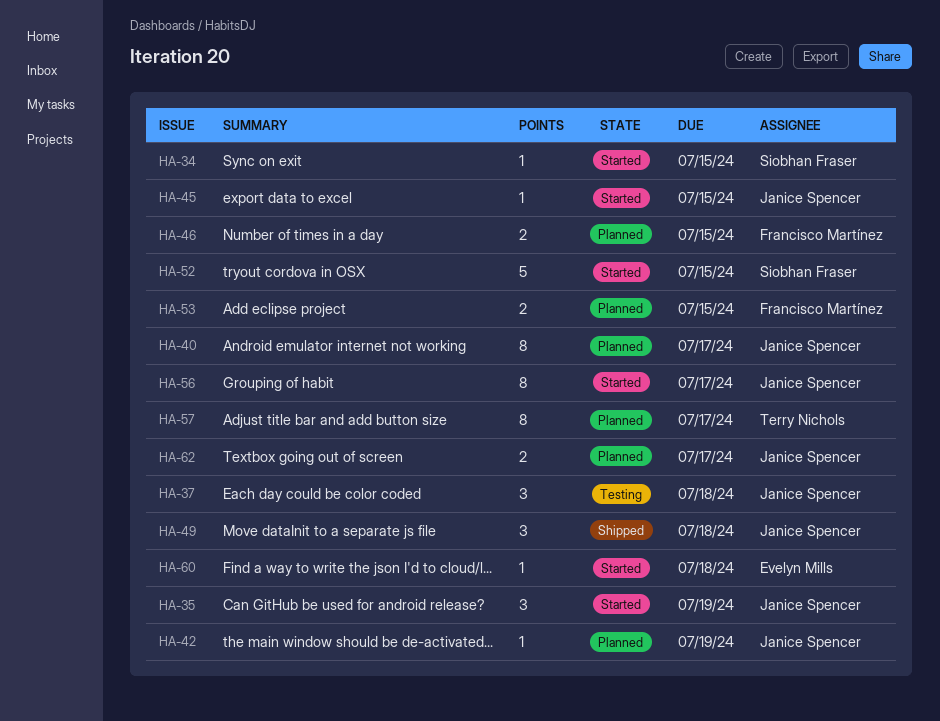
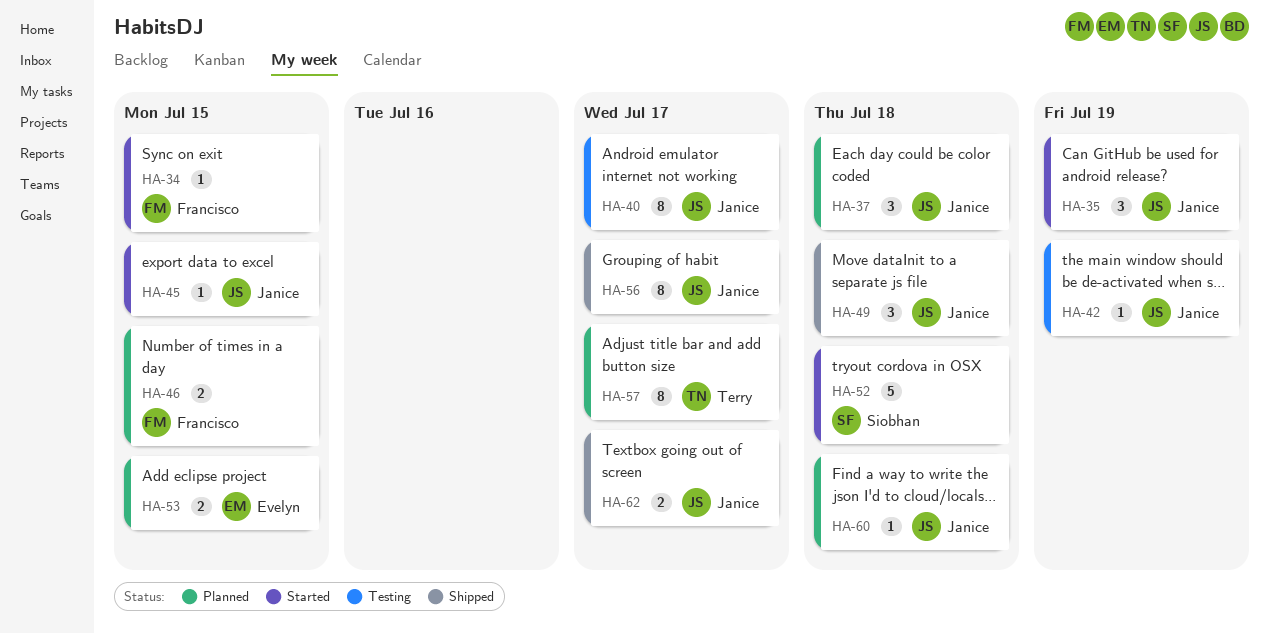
HA-34, owner: Siobhan Fraser -> Francisco Martínez
HA-37, status: Testing -> Planned
HA-40, status: Planned -> Testing
HA-42, status: Planned -> Testing
HA-52, due: Jul 15 -> Jul 18
HA-53, owner: Francisco Martínez -> Evelyn Mills
HA-56, status: Started -> Shipped
HA-60, status: Started -> Planned
HA-60, owner: Evelyn Mills -> Janice Spencer
HA-62, status: Planned -> Shipped

